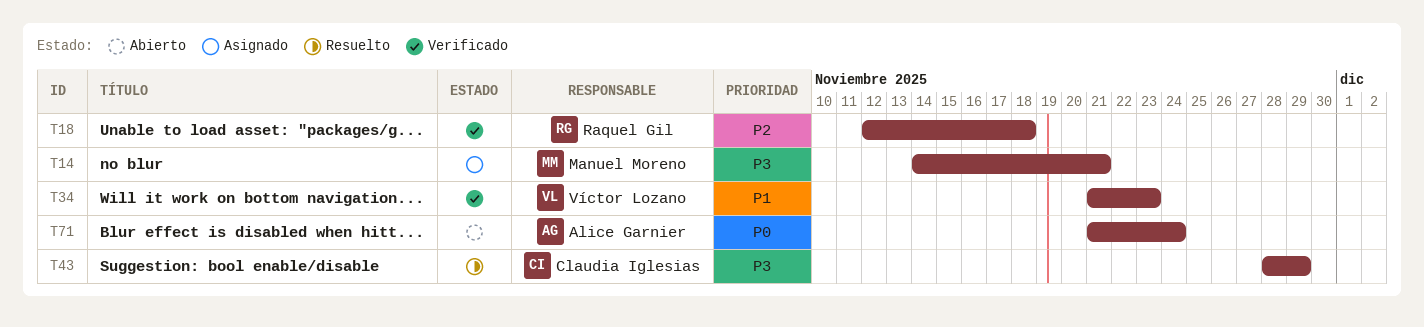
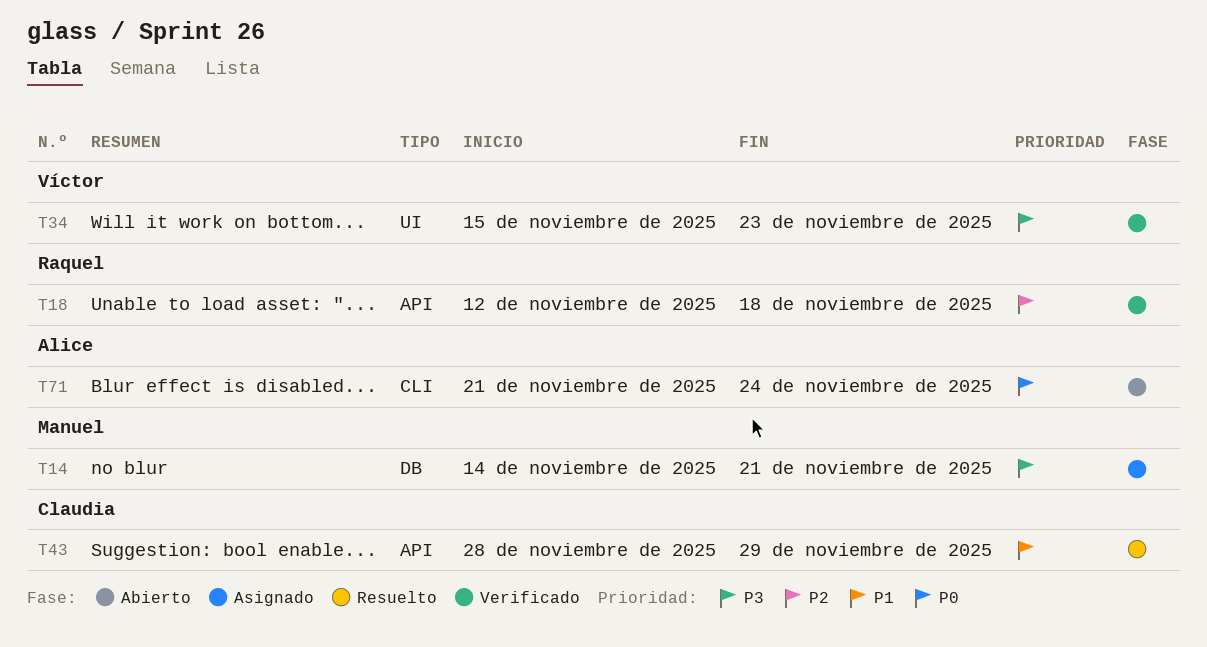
T34, priority: P1 -> P3
T34, start: Nov 21 -> Nov 15
T43, priority: P3 -> P1

